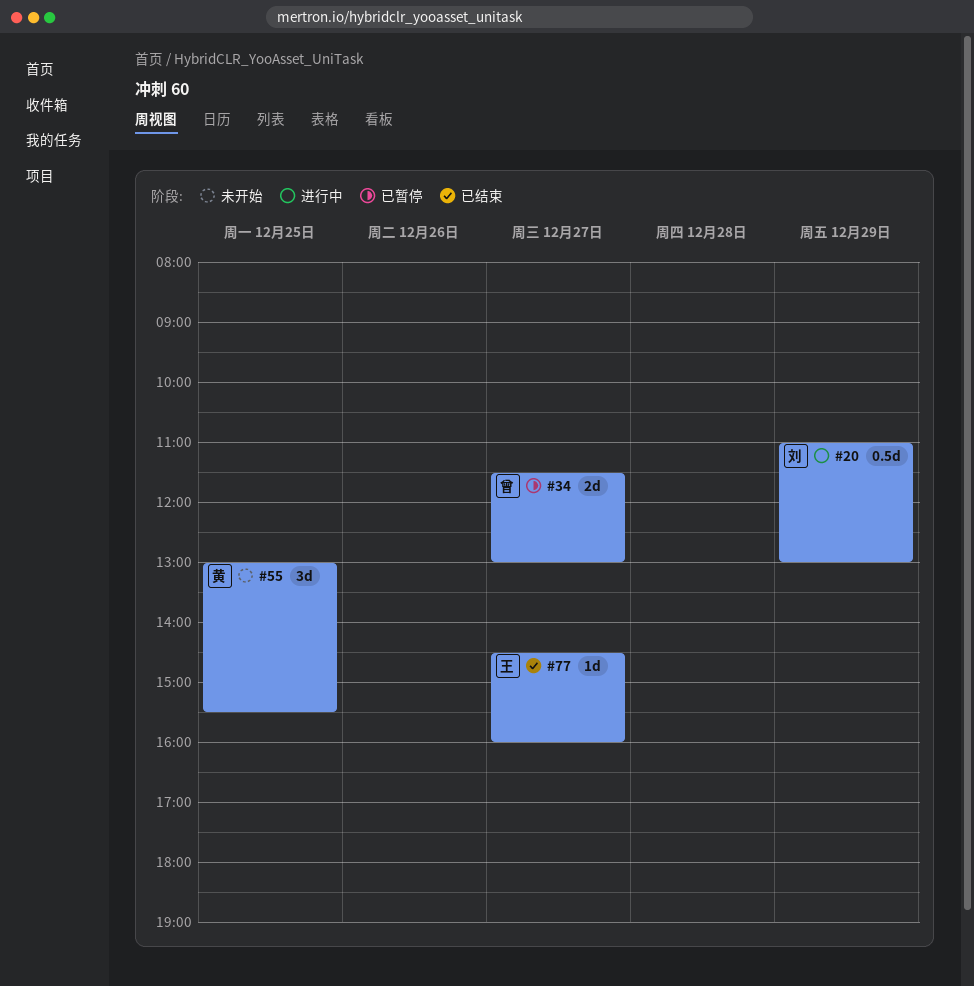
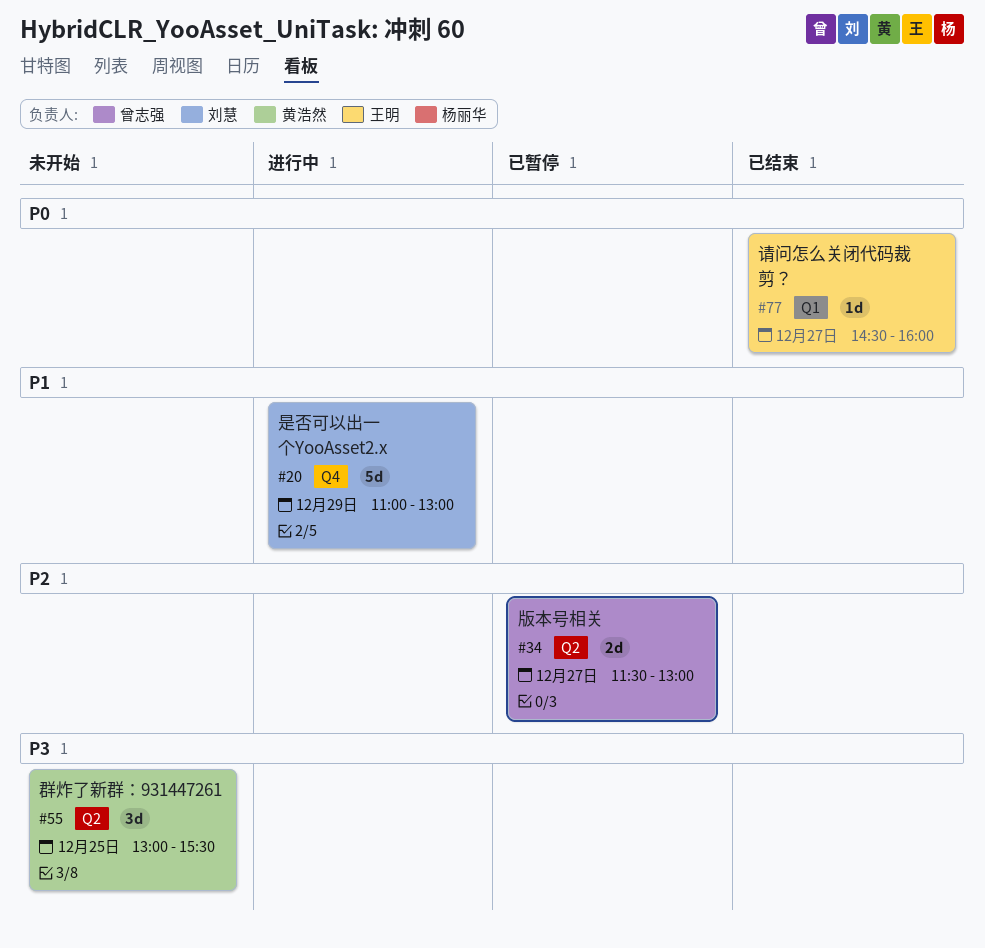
#20, estimate: 0.5d -> 5d

